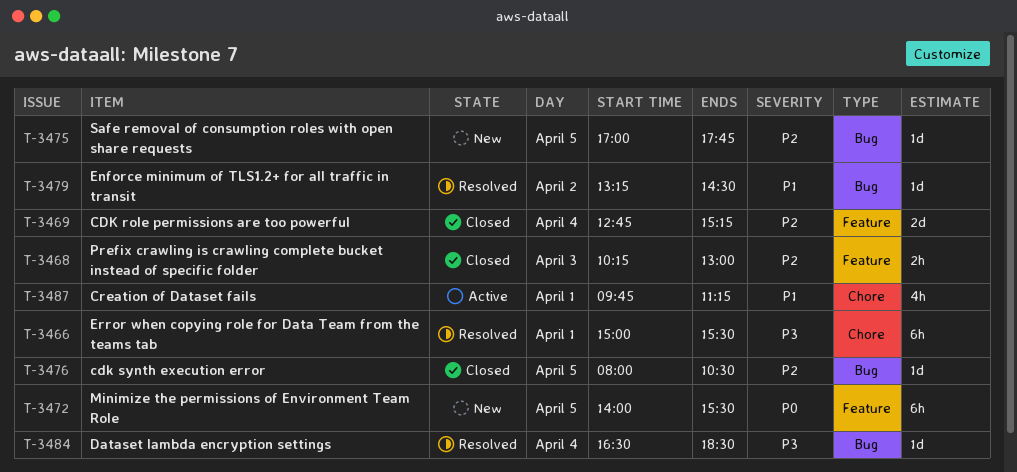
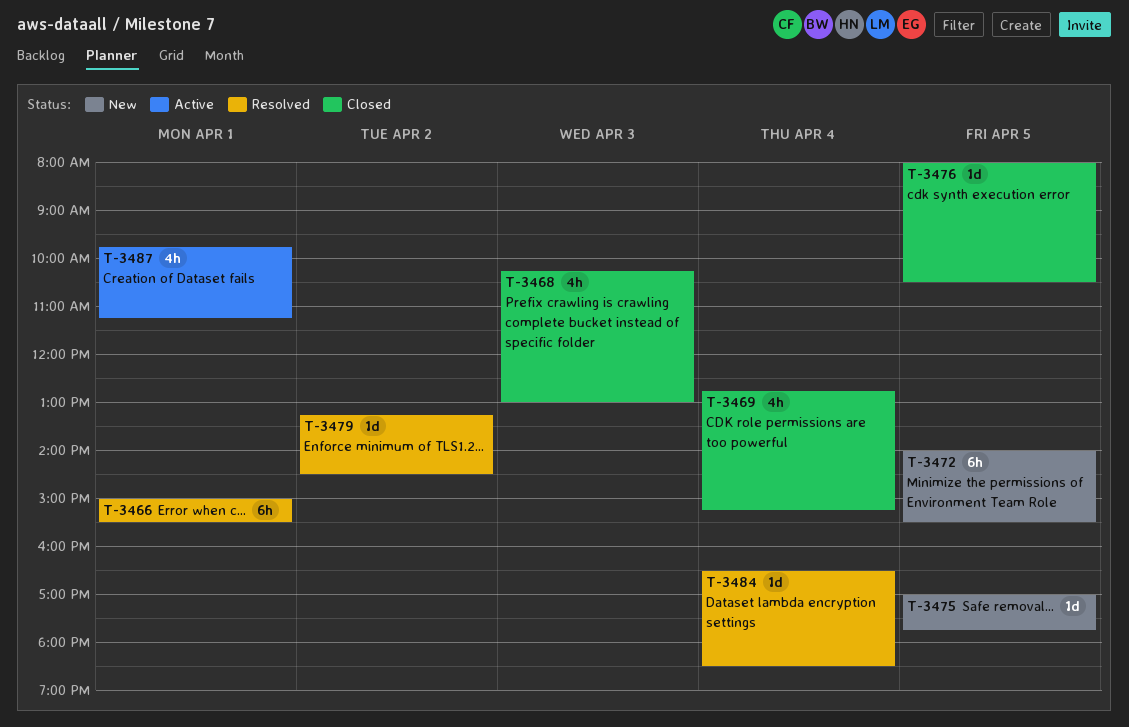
T-3468, estimate: 2h -> 4h
T-3469, estimate: 2d -> 4h

